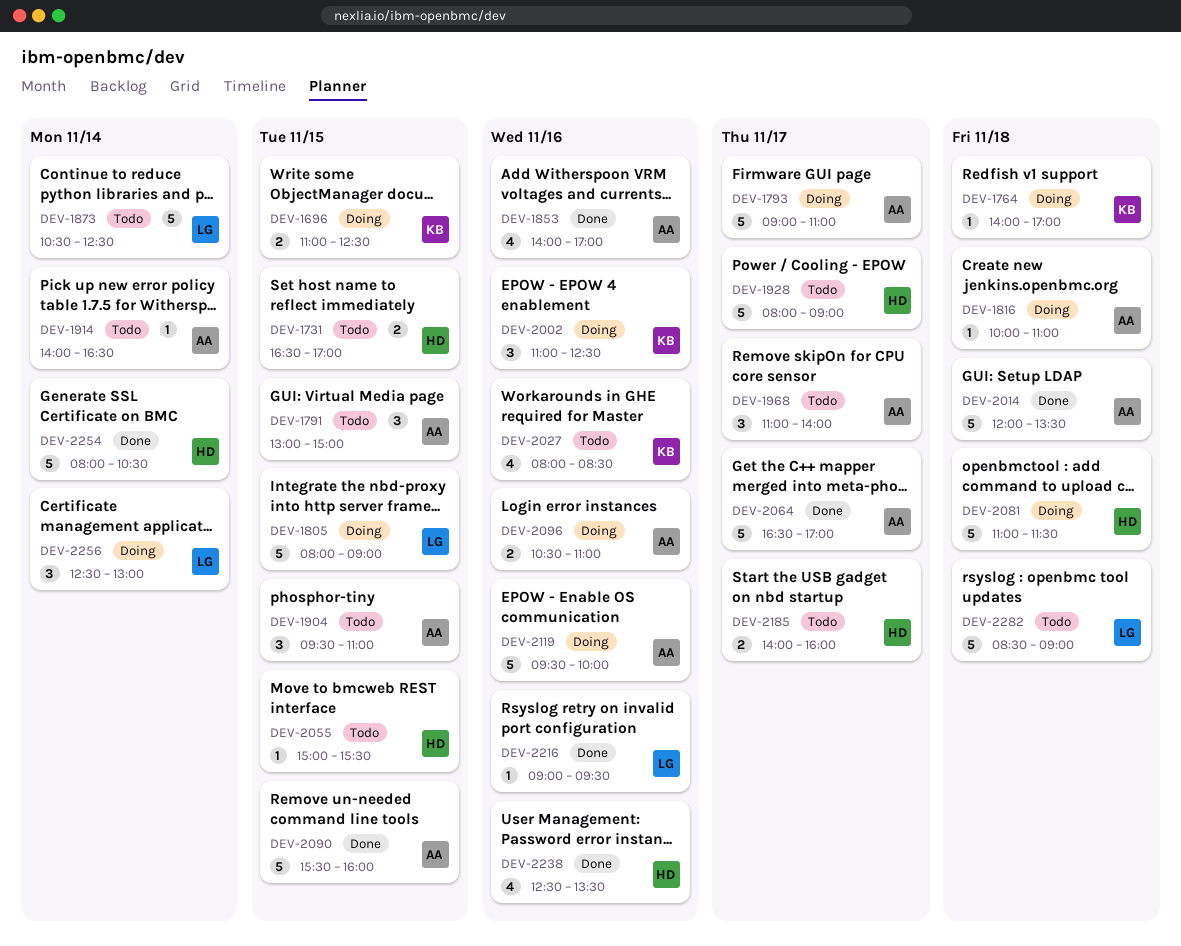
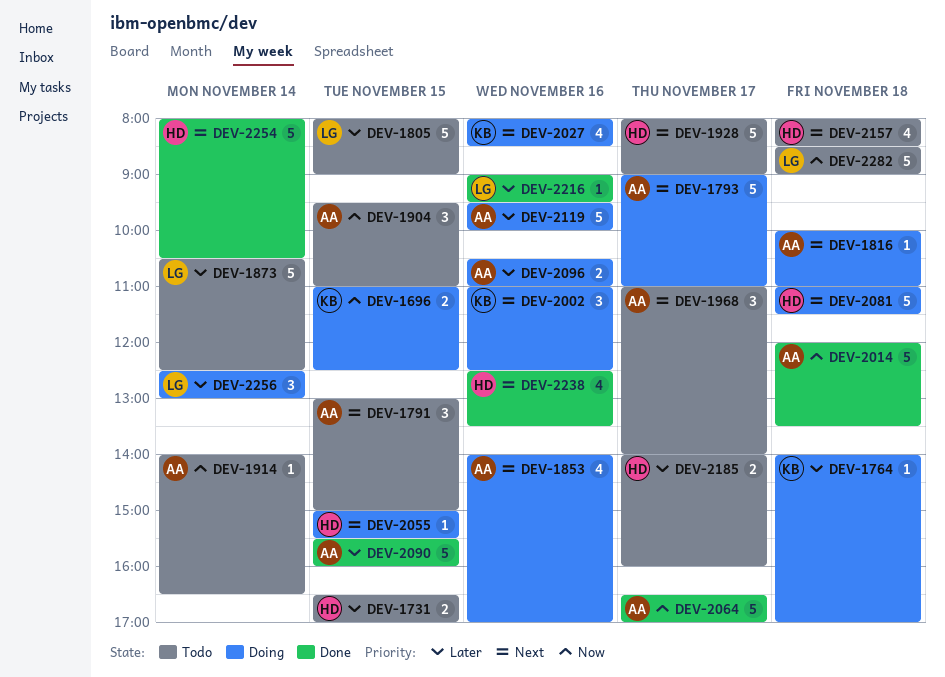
DEV-1805, status: Doing -> Todo
DEV-1853, status: Done -> Doing
DEV-2027, status: Todo -> Doing
DEV-2055, status: Todo -> Doing
DEV-2157: none -> present

